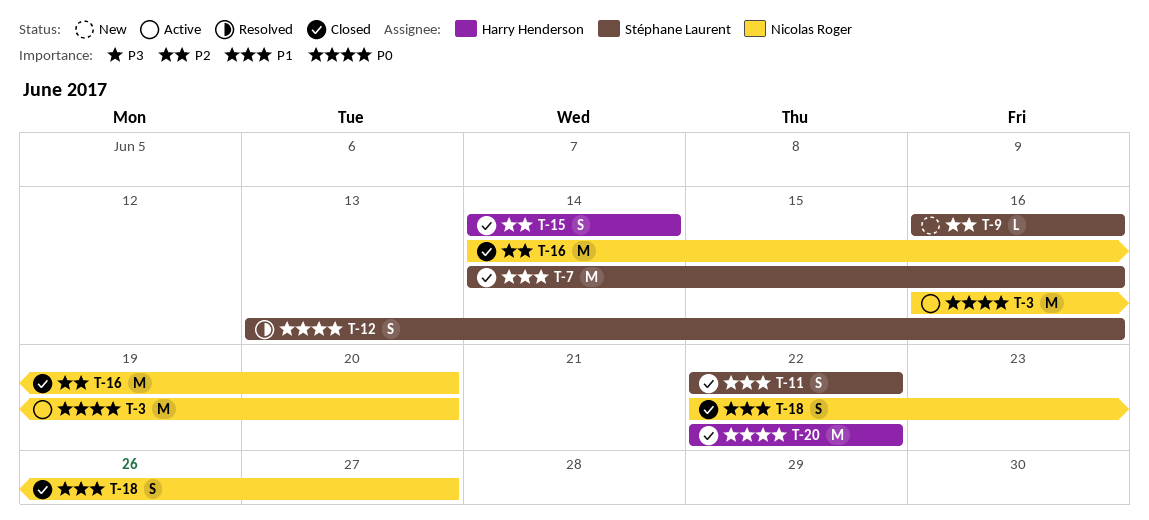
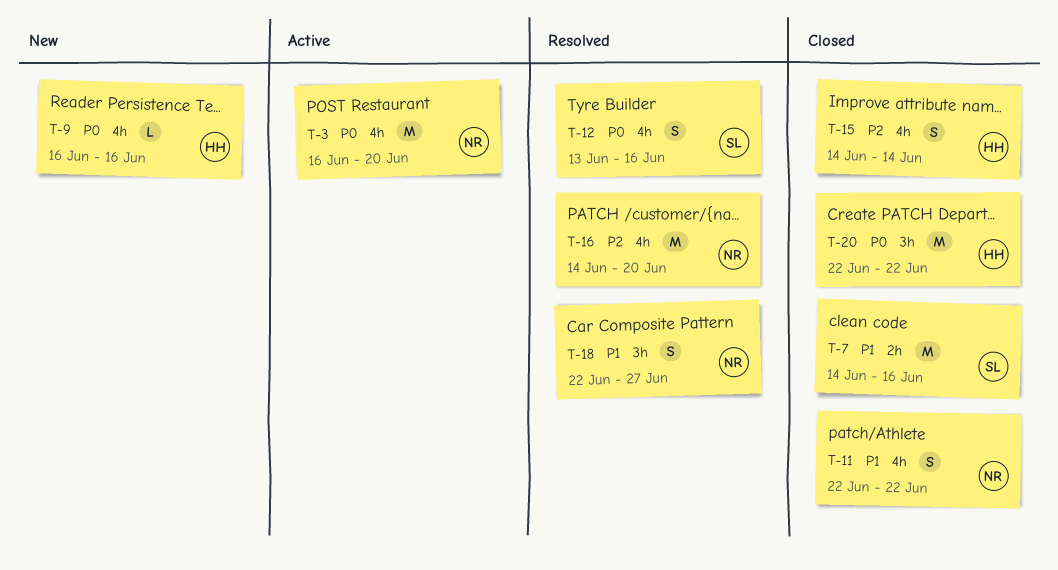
T-9, owner: Stéphane Laurent -> Harry Henderson
T-9, priority: P2 -> P0
T-11, owner: Stéphane Laurent -> Nicolas Roger
T-16, status: Closed -> Resolved
T-18, status: Closed -> Resolved

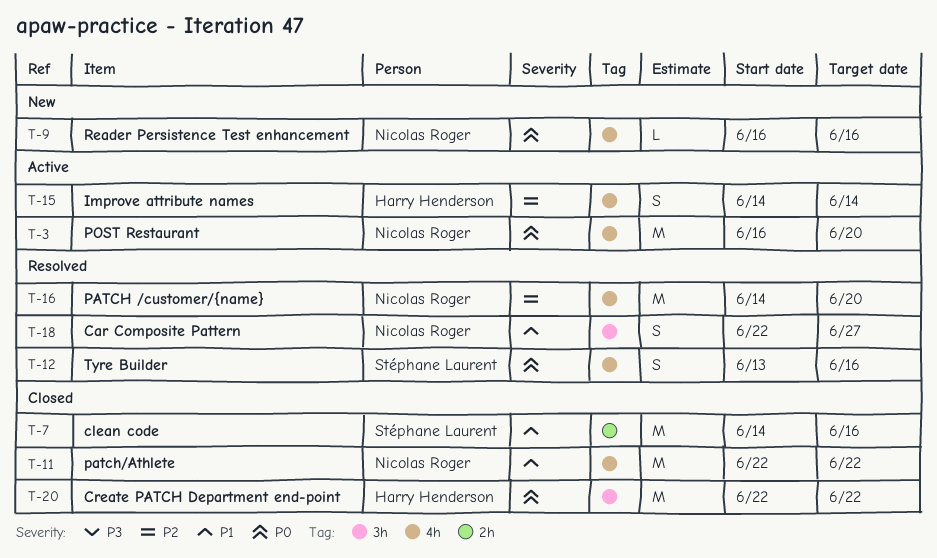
T-9, owner: Harry Henderson -> Nicolas Roger
T-11, estimate: S -> M
T-15, status: Closed -> Active

